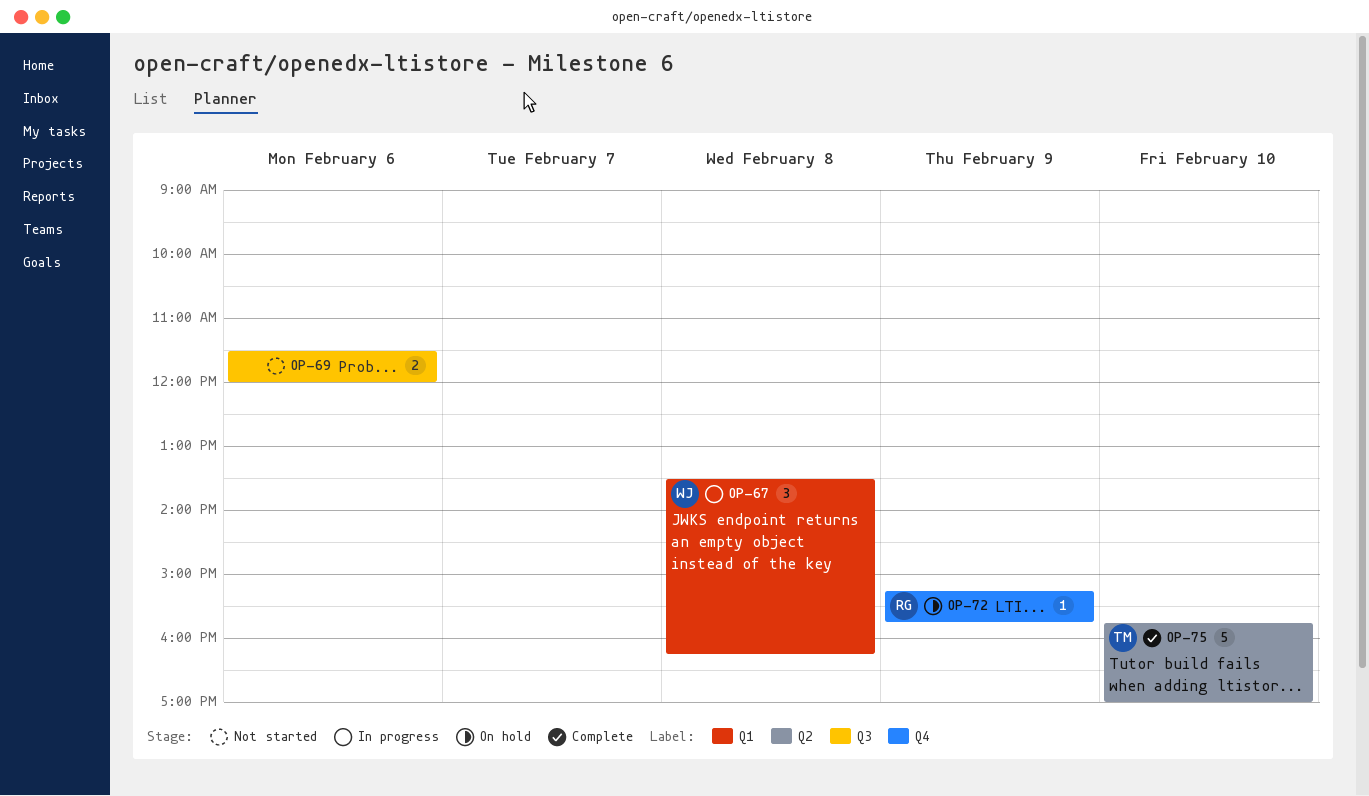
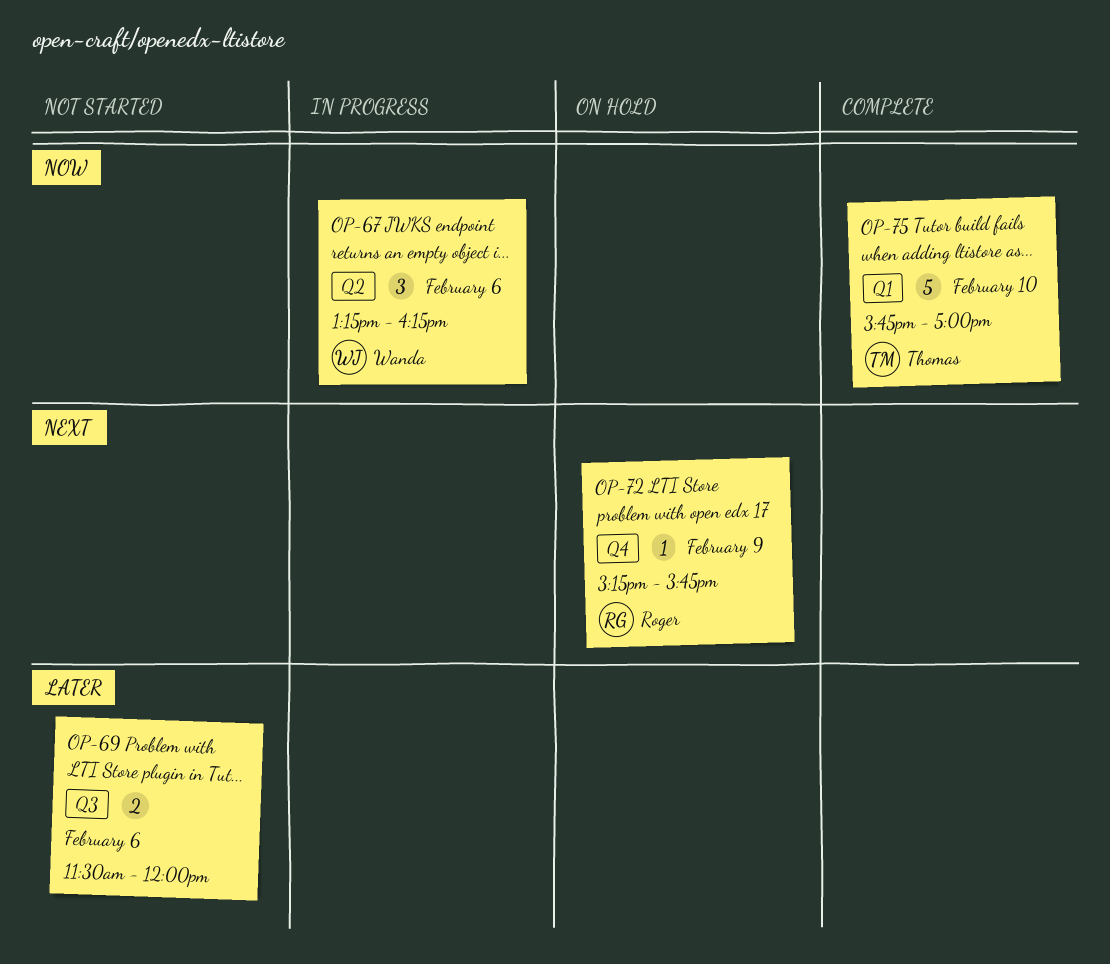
OP-67, label: Q1 -> Q2
OP-67, day: Feb 8 -> Feb 6
OP-67, begins: 13:30 -> 13:15
OP-75, label: Q2 -> Q1

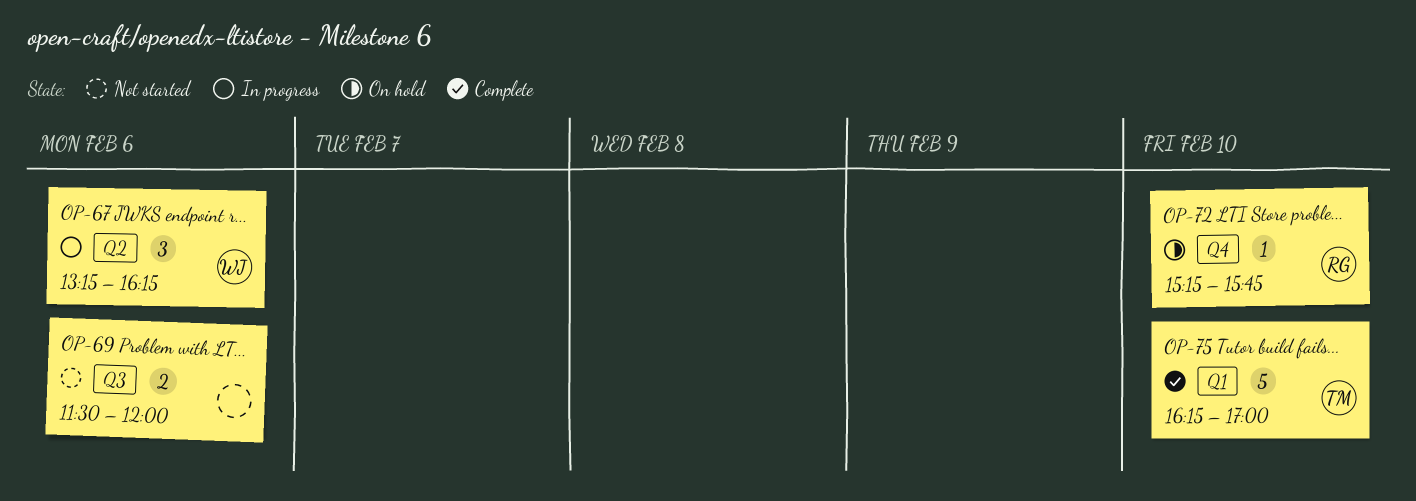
OP-72, day: Feb 9 -> Feb 10
OP-75, begins: 15:45 -> 16:15

